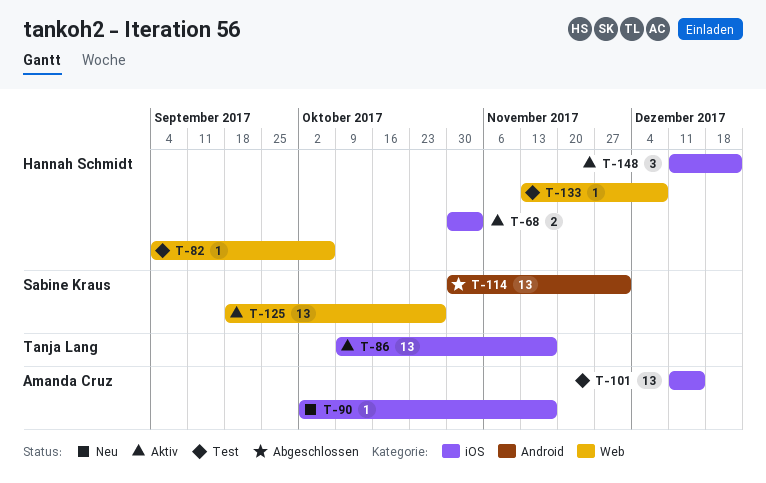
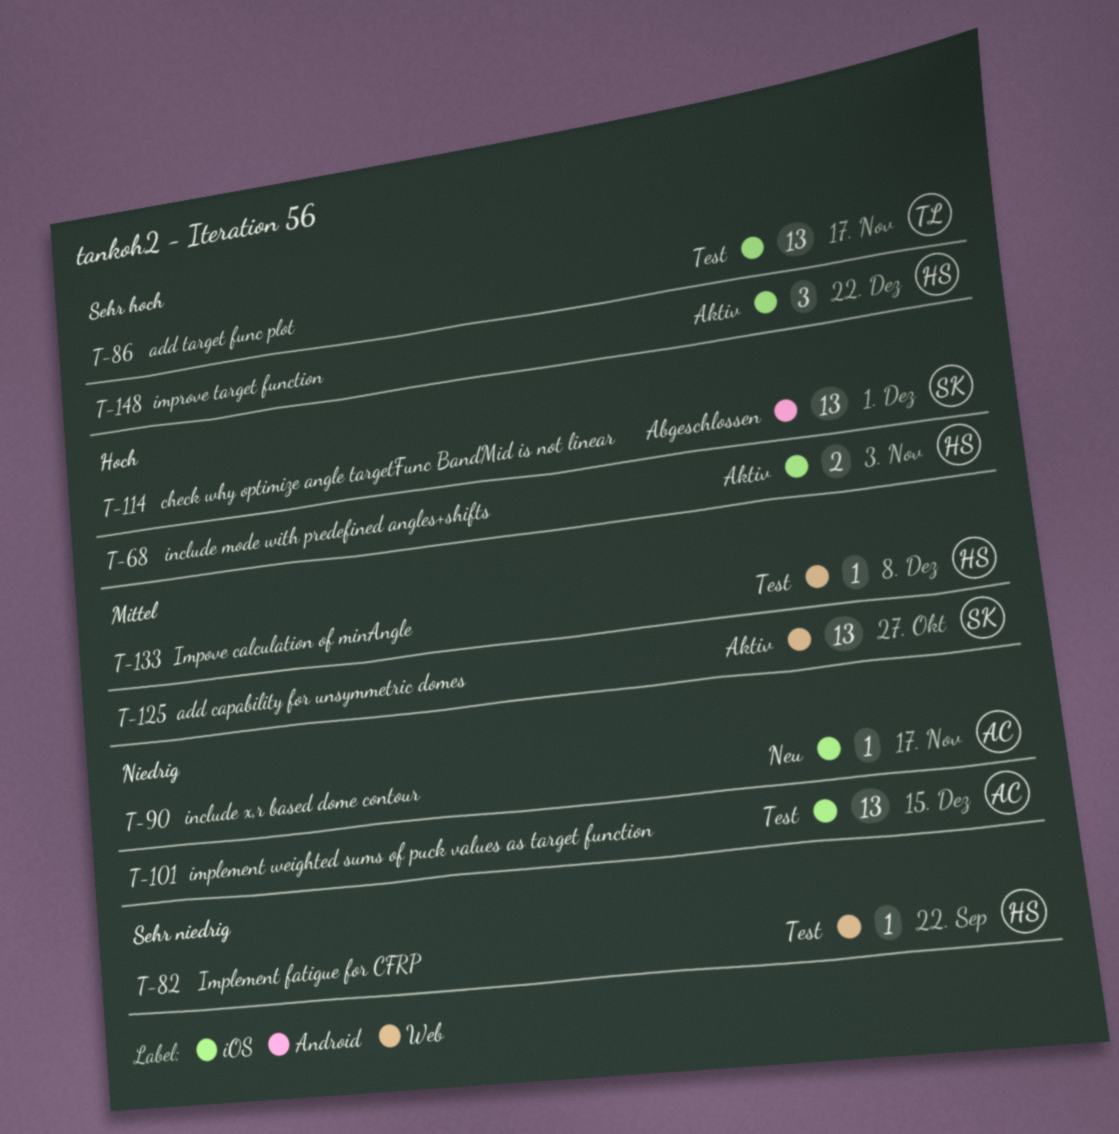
T-82, due: Oct 6 -> Sep 22
T-86, status: Aktiv -> Test

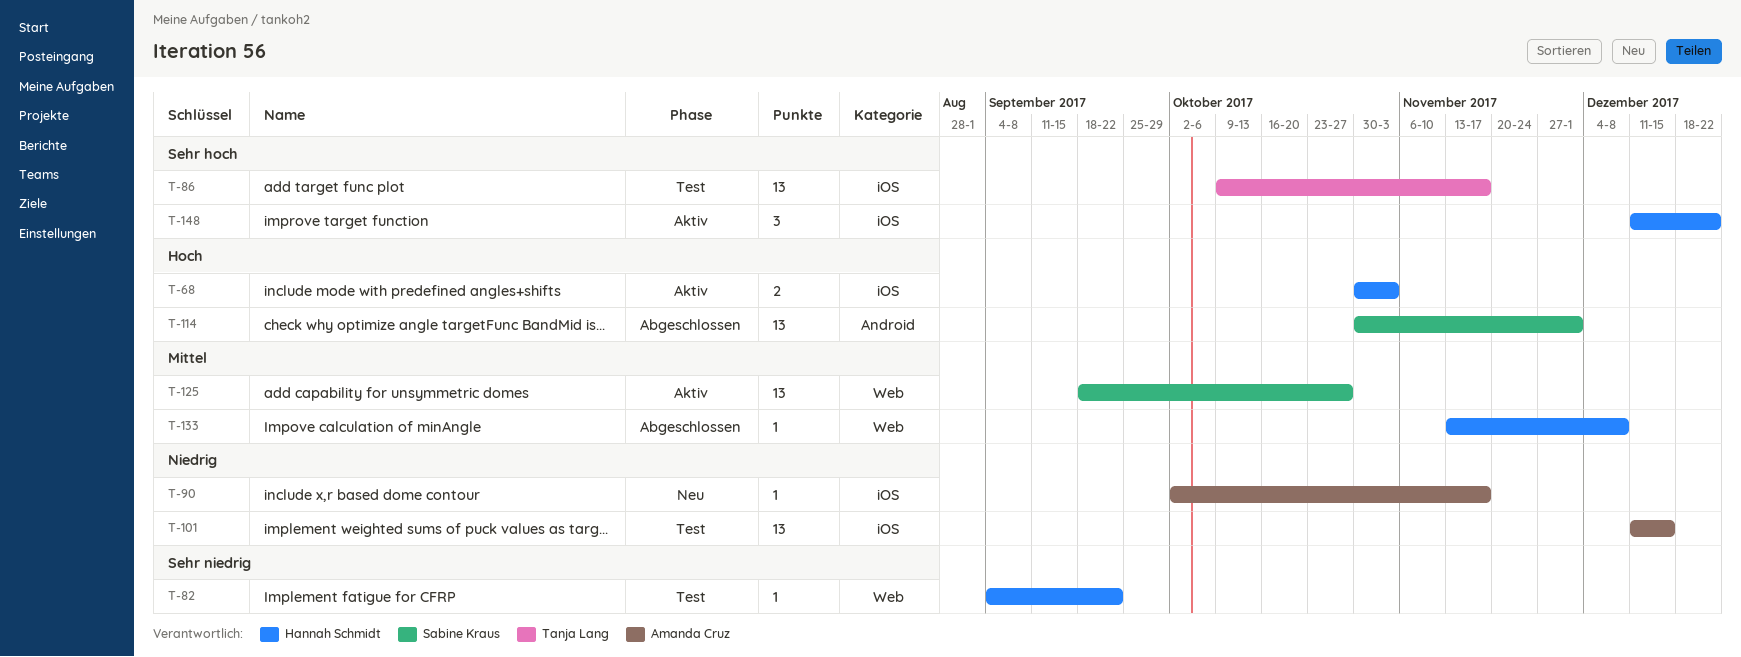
T-133, status: Test -> Abgeschlossen

